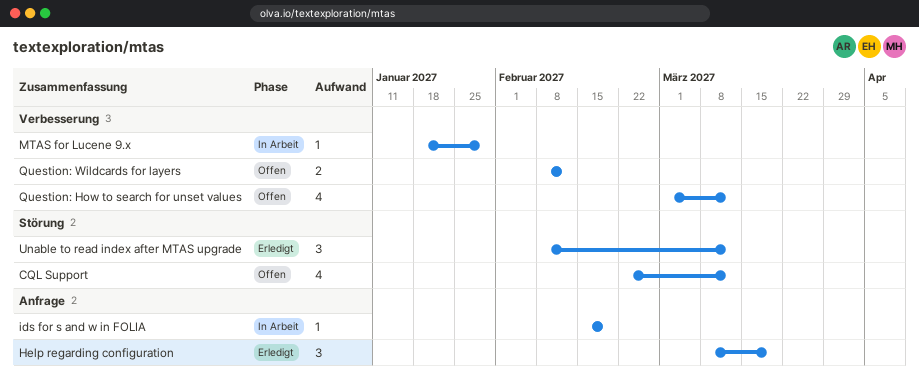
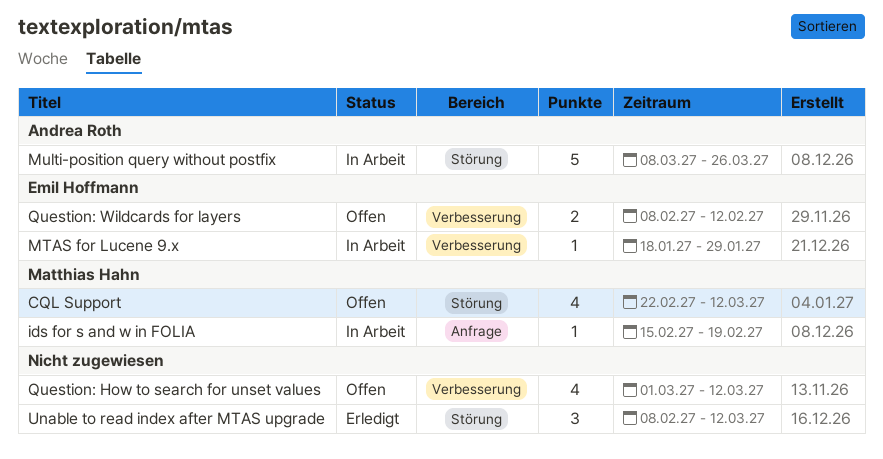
Help regarding configuration: present -> none
Multi-position query without postfix: none -> present

